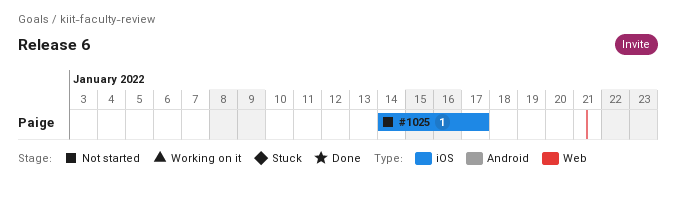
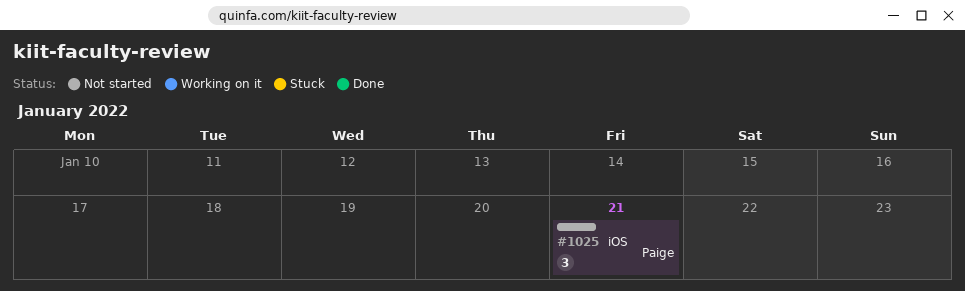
#1025, estimate: 1 -> 3
#1025, due: Jan 17 -> Jan 21

